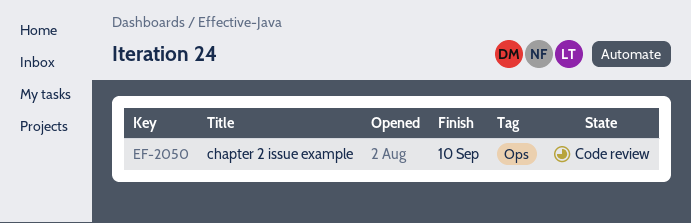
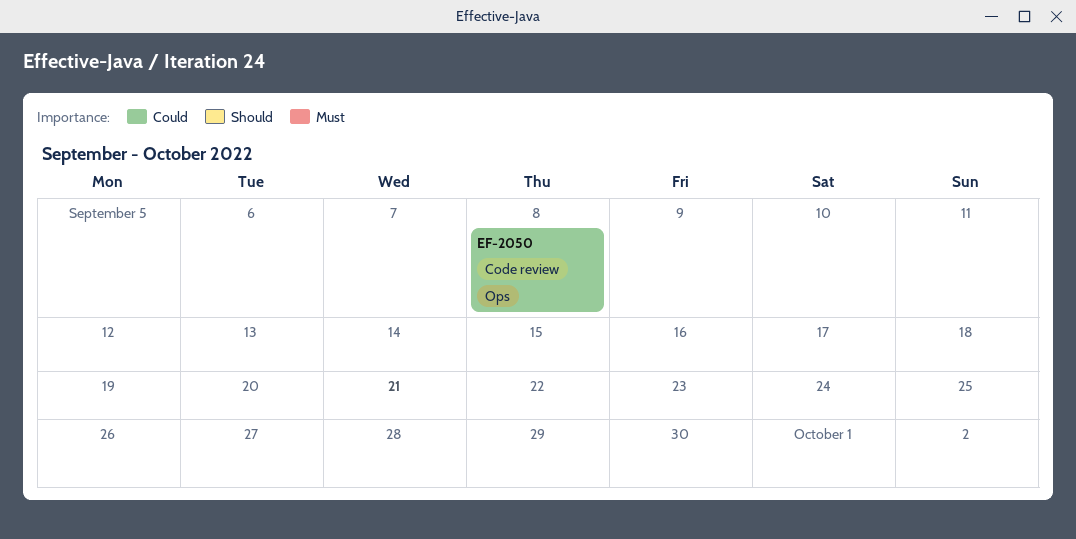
EF-2050, due: Sep 10 -> Sep 8

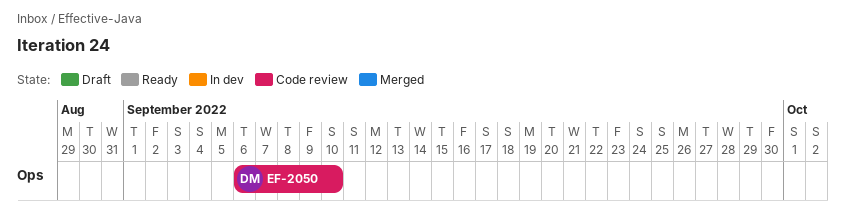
EF-2050, due: Sep 8 -> Sep 10

